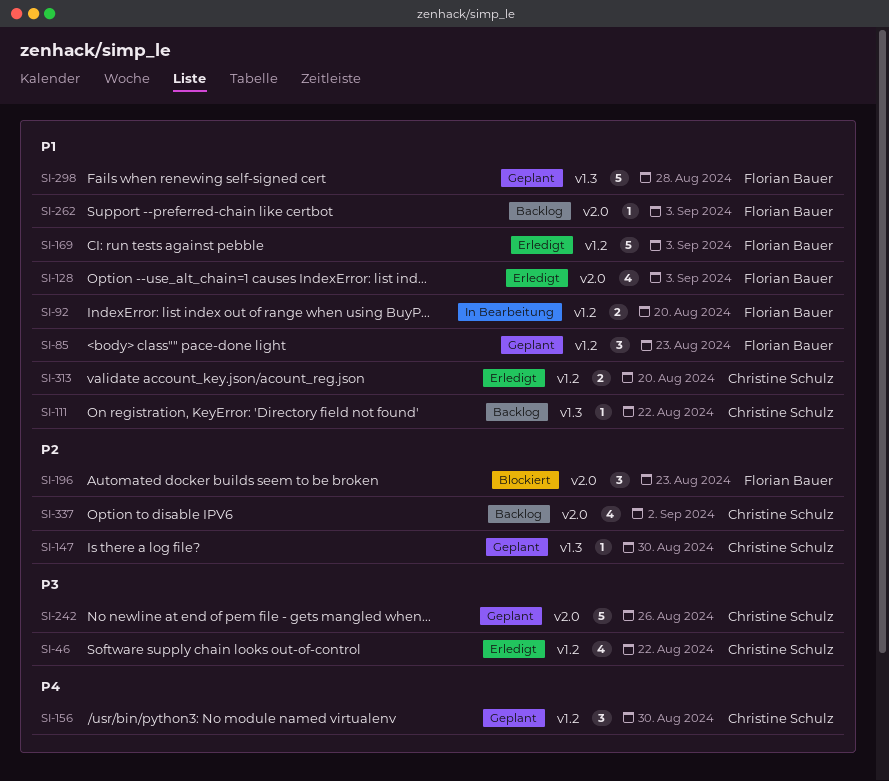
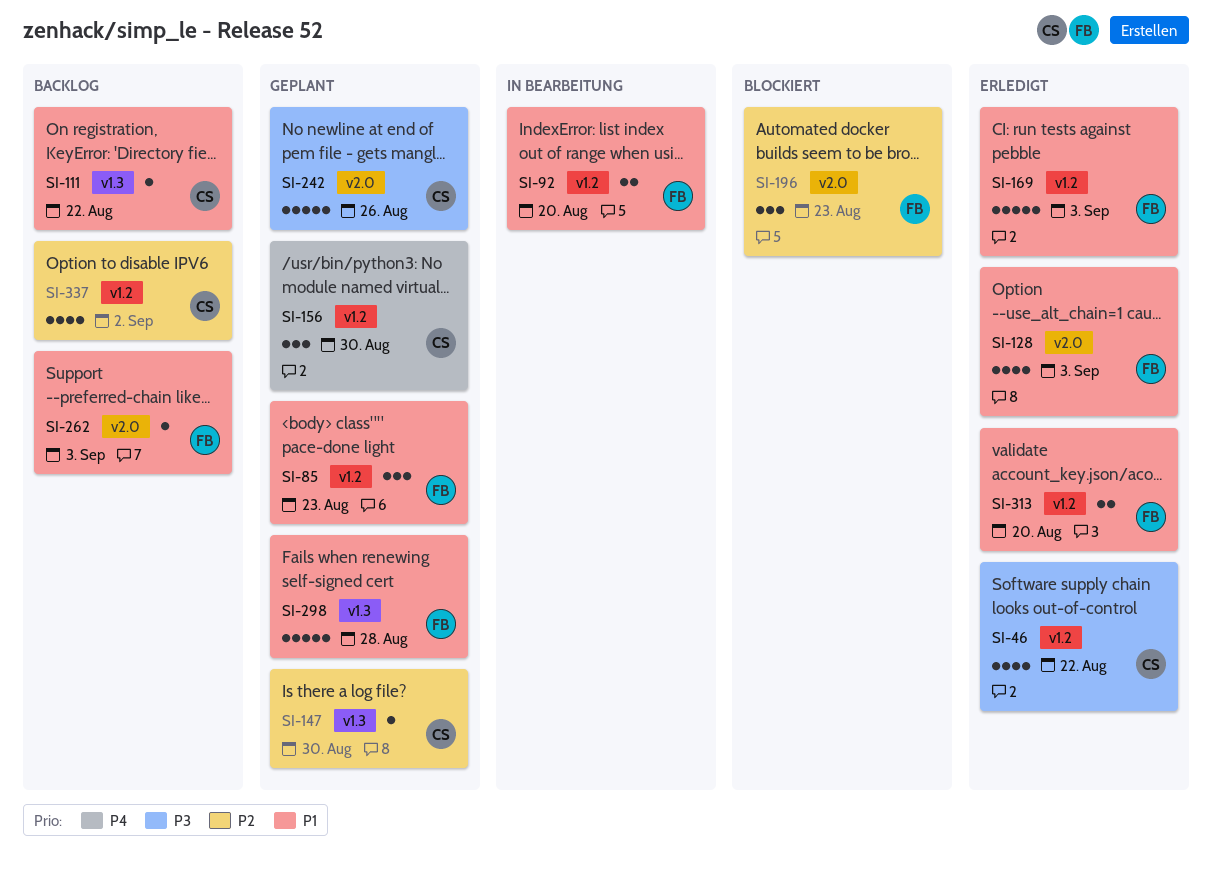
SI-313, owner: Christine Schulz -> Florian Bauer
SI-337, label: v2.0 -> v1.2

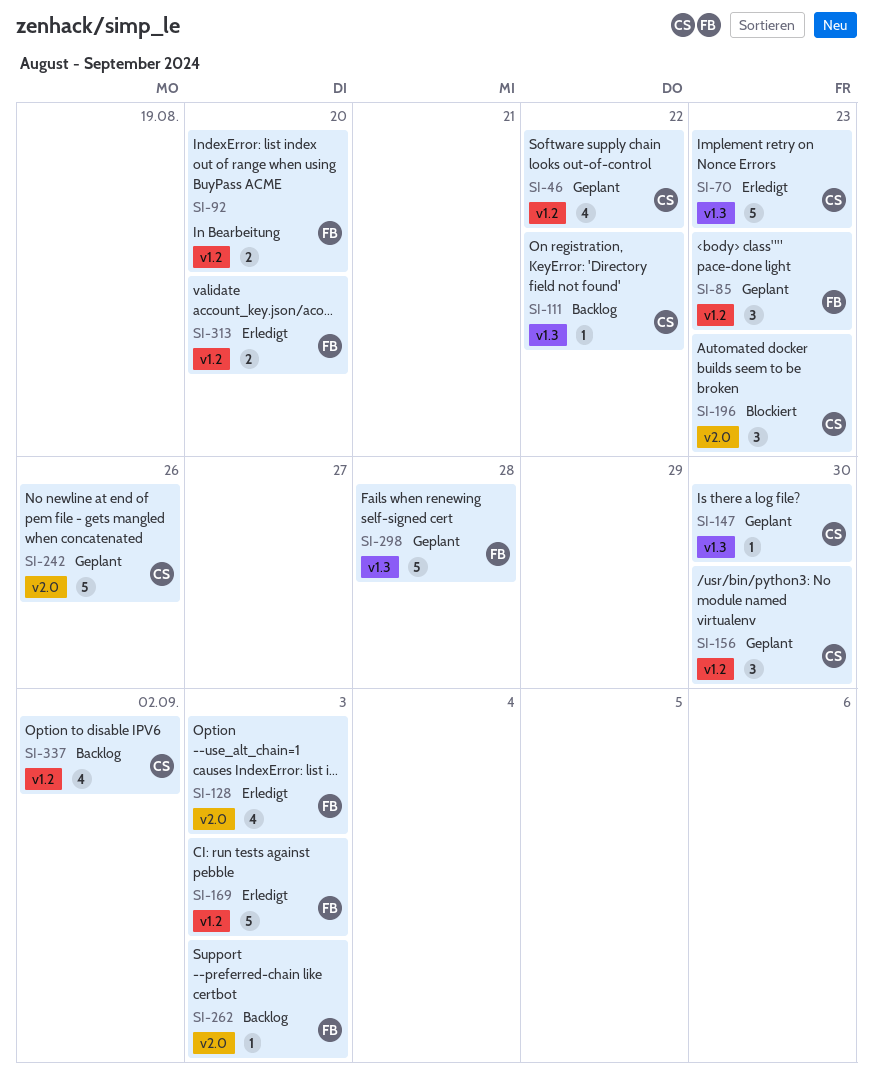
SI-46, status: Erledigt -> Geplant
SI-70: none -> present
SI-196, owner: FB -> CS

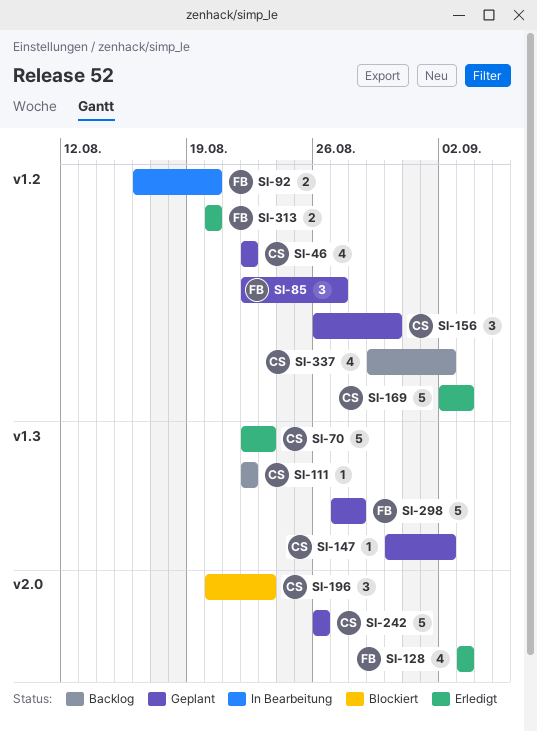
SI-85, due: Aug 23 -> Aug 27
SI-147, due: Aug 30 -> Sep 2
SI-169, owner: FB -> CS
SI-262: present -> none

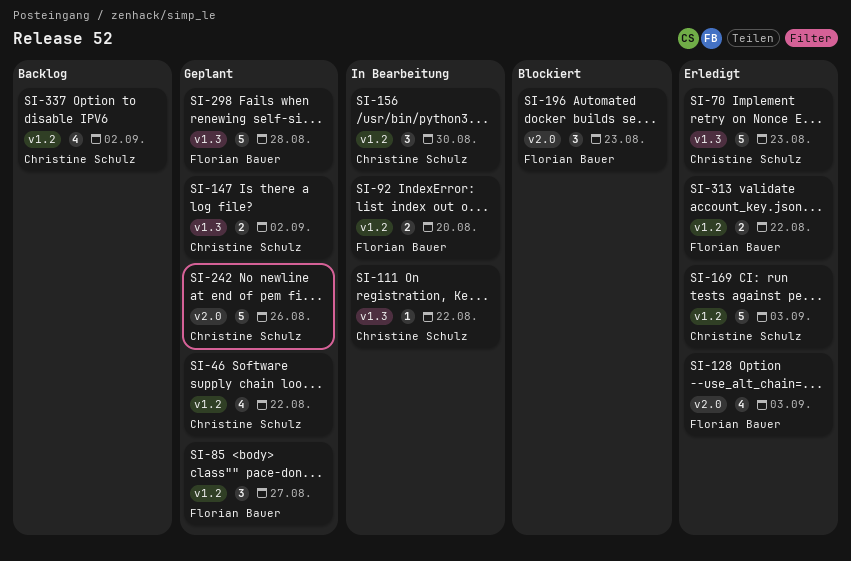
SI-111, status: Backlog -> In Bearbeitung
SI-147, estimate: 1 -> 2
SI-156, status: Geplant -> In Bearbeitung
SI-196, owner: Christine Schulz -> Florian Bauer
SI-313, due: Aug 20 -> Aug 22

